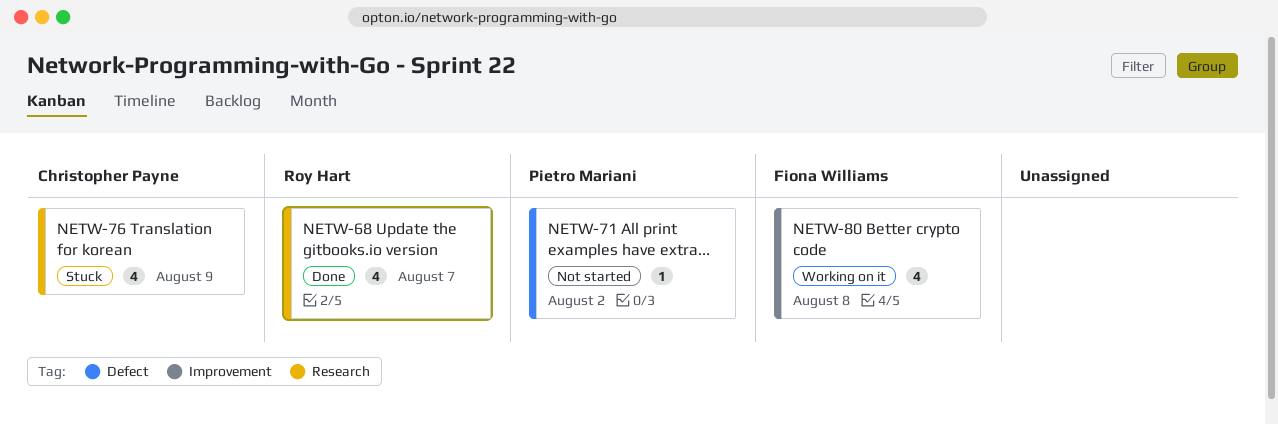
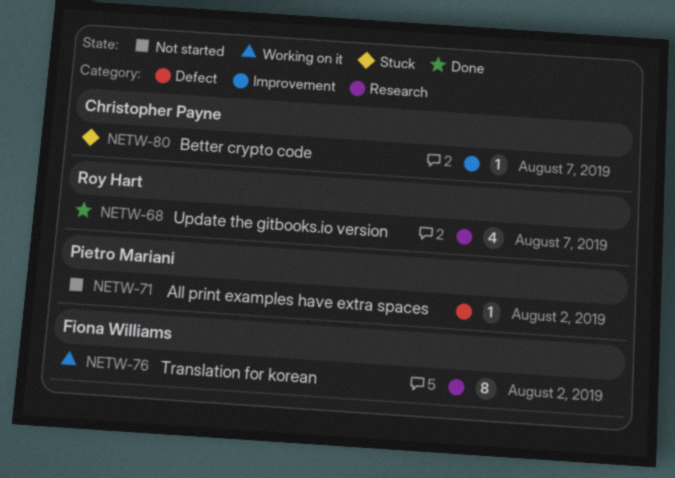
NETW-76, status: Stuck -> Working on it
NETW-76, owner: Christopher Payne -> Fiona Williams
NETW-76, estimate: 4 -> 8
NETW-76, due: Aug 9 -> Aug 2
NETW-80, status: Working on it -> Stuck
NETW-80, owner: Fiona Williams -> Christopher Payne
NETW-80, estimate: 4 -> 1
NETW-80, due: Aug 8 -> Aug 7

